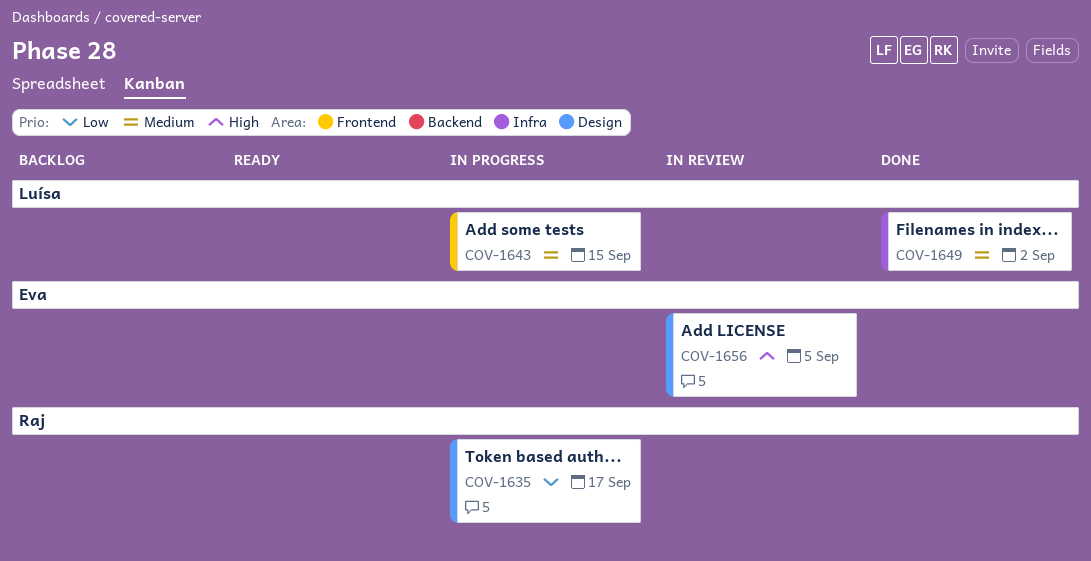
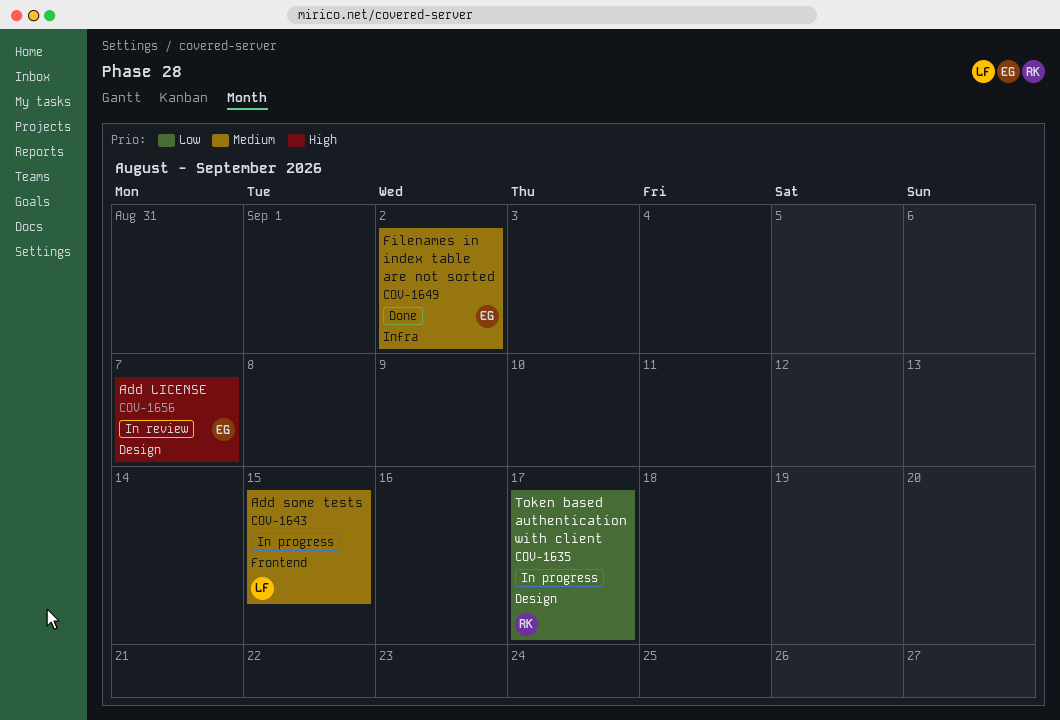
COV-1649, owner: Luísa -> Eva
COV-1656, due: Sep 5 -> Sep 7

